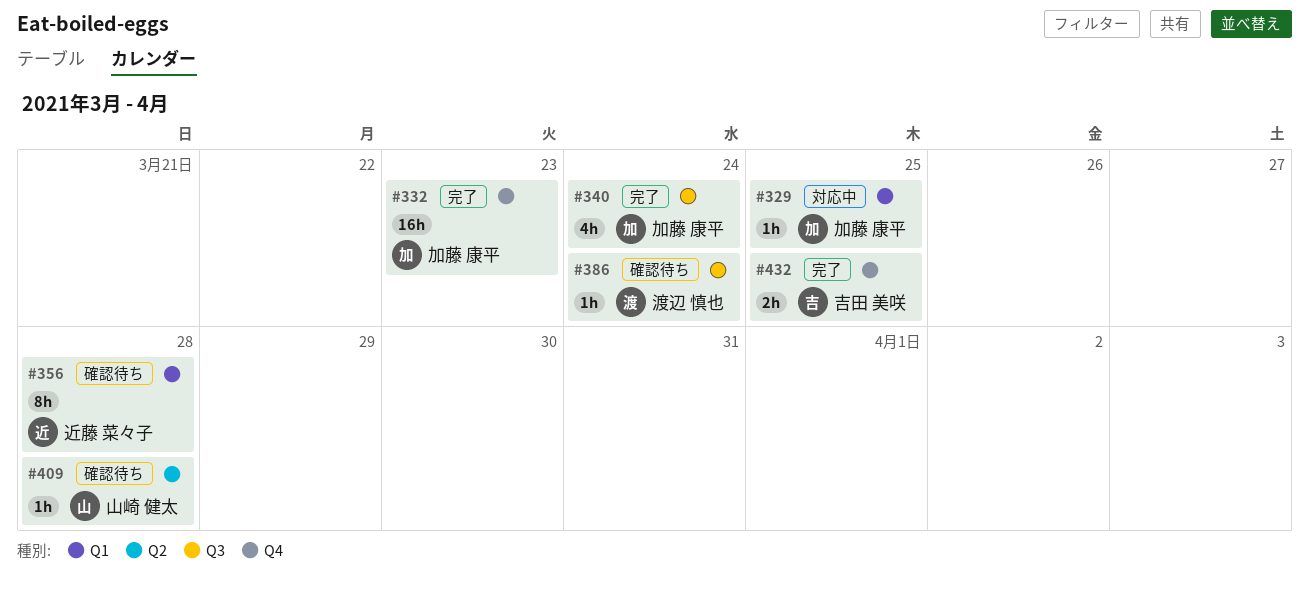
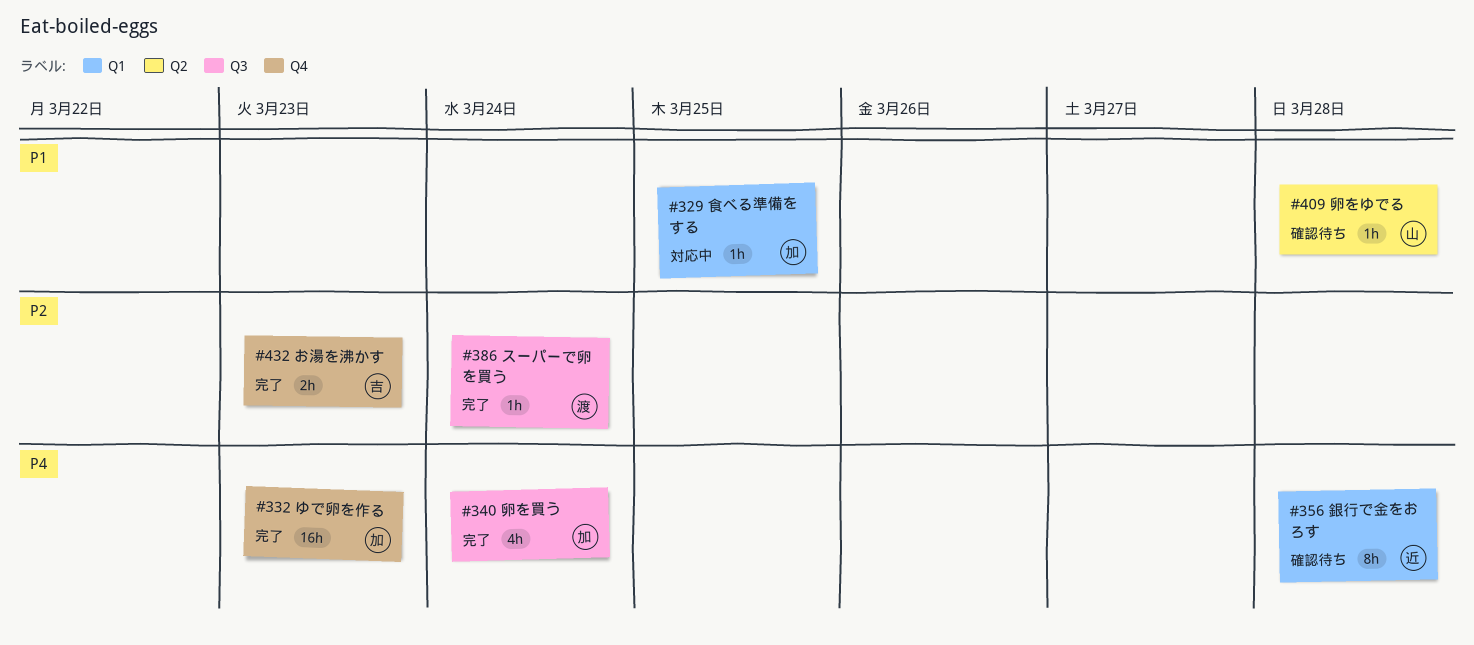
#386, status: 確認待ち -> 完了
#432, due: Mar 25 -> Mar 23

